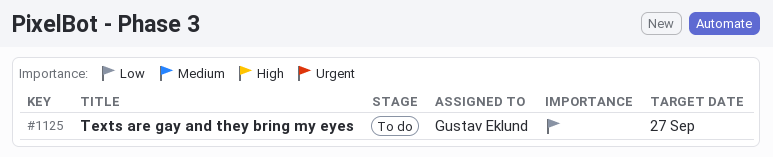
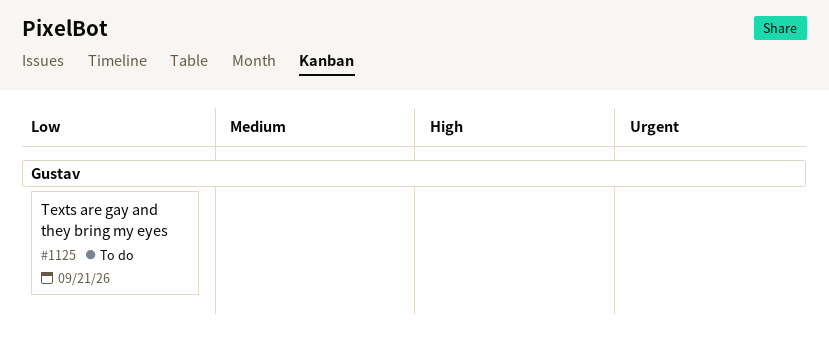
#1125, due: Sep 27 -> Sep 21

